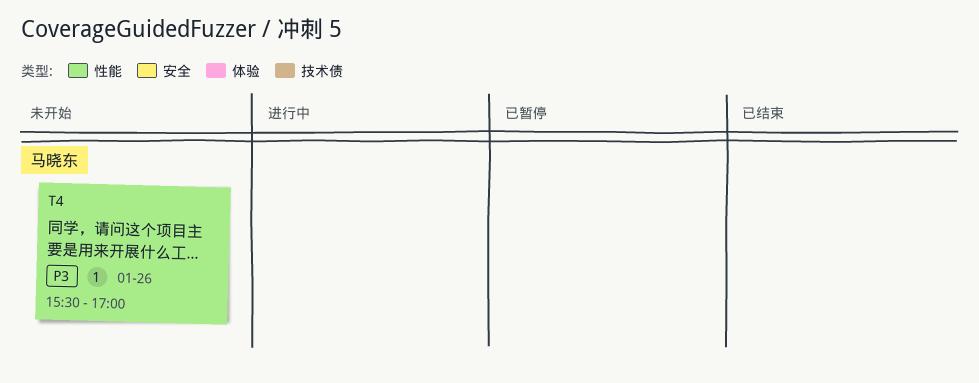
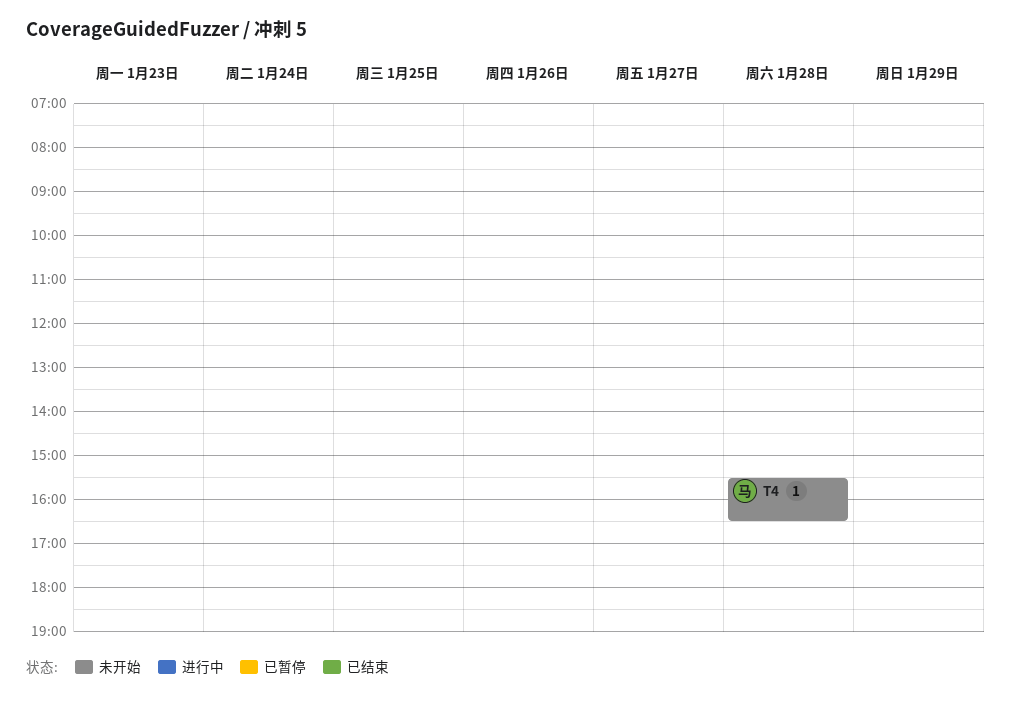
T4, day: Jan 26 -> Jan 28
T4, ends: 17:00 -> 16:30

